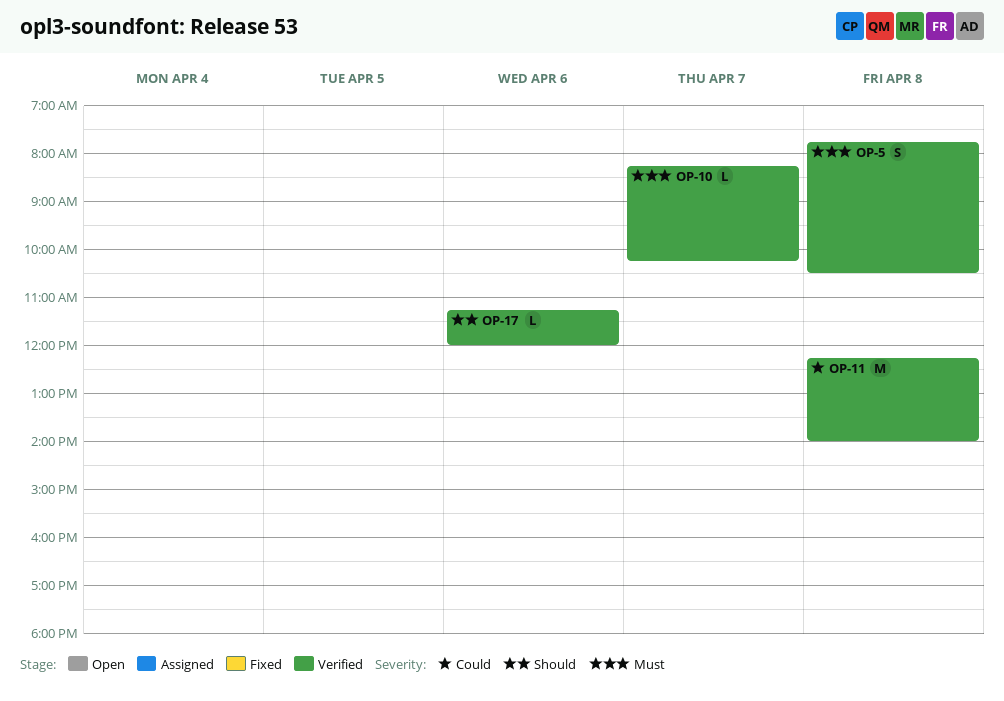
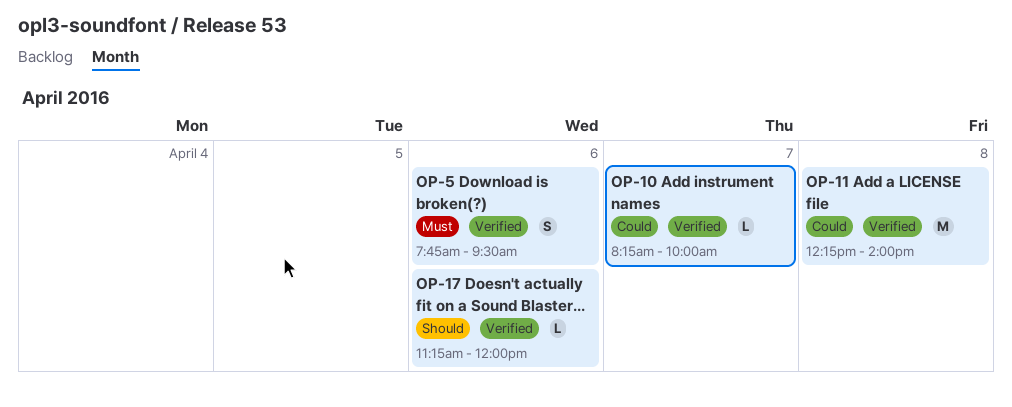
OP-5, day: Apr 8 -> Apr 6
OP-5, ends: 10:30 -> 09:30
OP-10, priority: Must -> Could
OP-10, ends: 10:15 -> 10:00

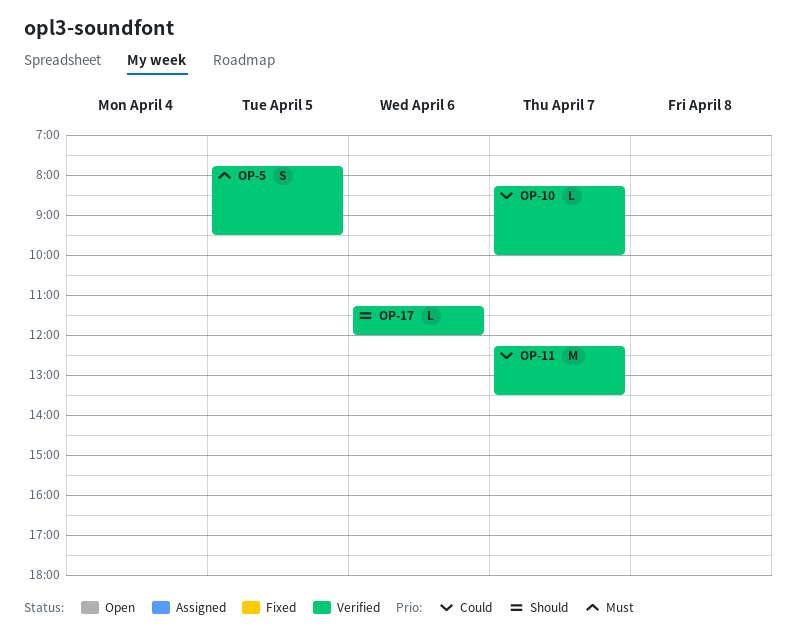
OP-5, day: Apr 6 -> Apr 5
OP-11, day: Apr 8 -> Apr 7
OP-11, ends: 14:00 -> 13:30

